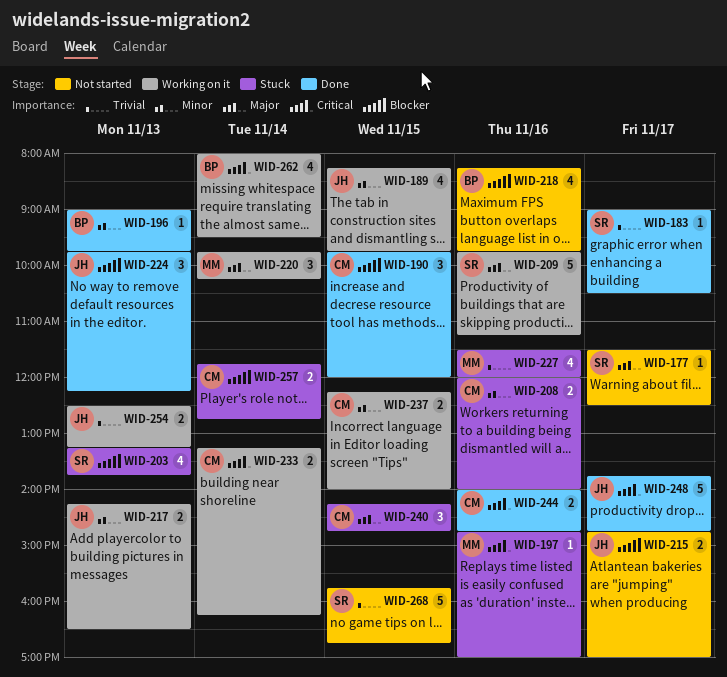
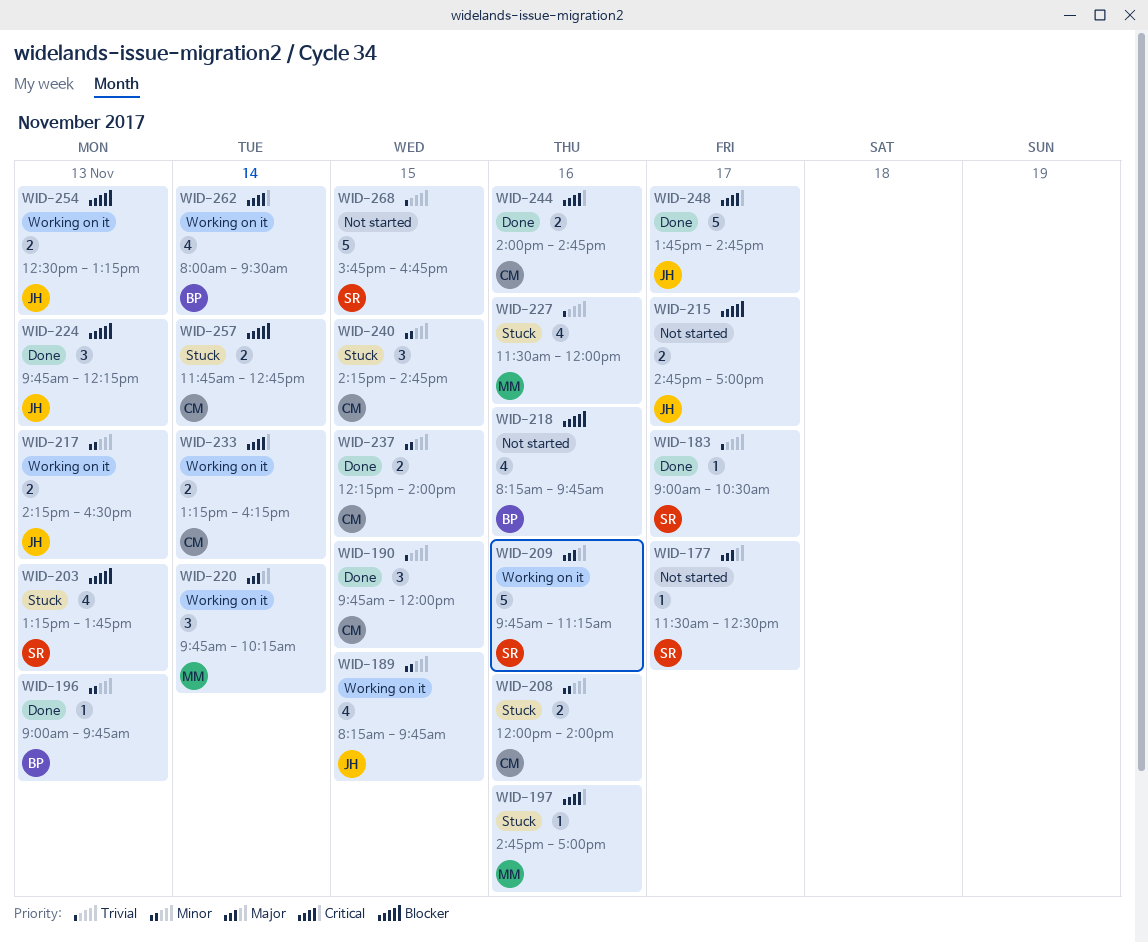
WID-190, priority: Blocker -> Trivial
WID-237, status: Working on it -> Done
WID-240, priority: Major -> Minor
WID-254, priority: Trivial -> Blocker

